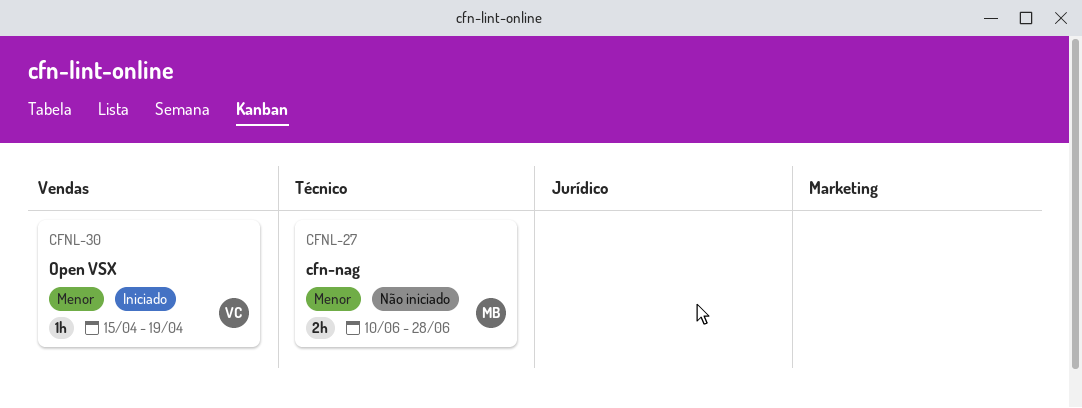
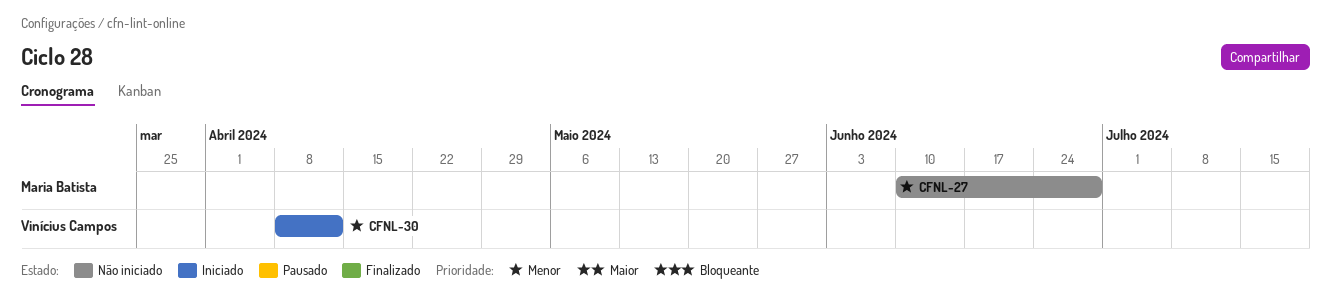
CFNL-30, start: Apr 15 -> Apr 8
CFNL-30, due: Apr 19 -> Apr 12

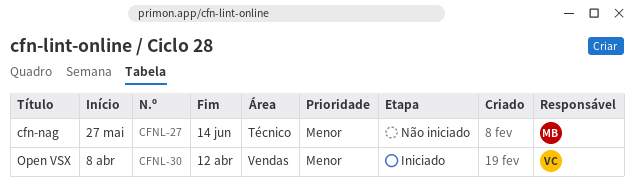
CFNL-27, start: Jun 10 -> May 27
CFNL-27, due: Jun 28 -> Jun 14

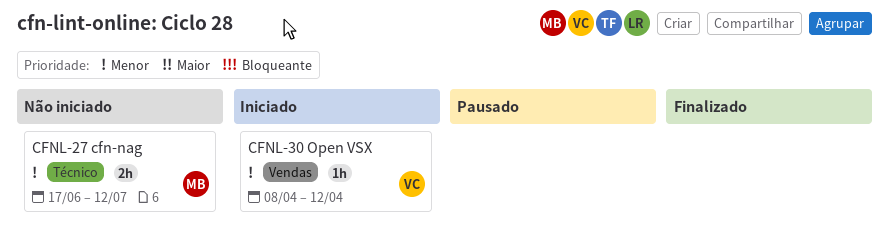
CFNL-27, start: May 27 -> Jun 17
CFNL-27, due: Jun 14 -> Jul 12

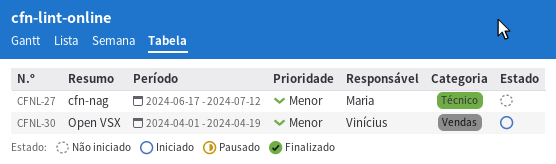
CFNL-30, start: Apr 8 -> Apr 1
CFNL-30, due: Apr 12 -> Apr 19

